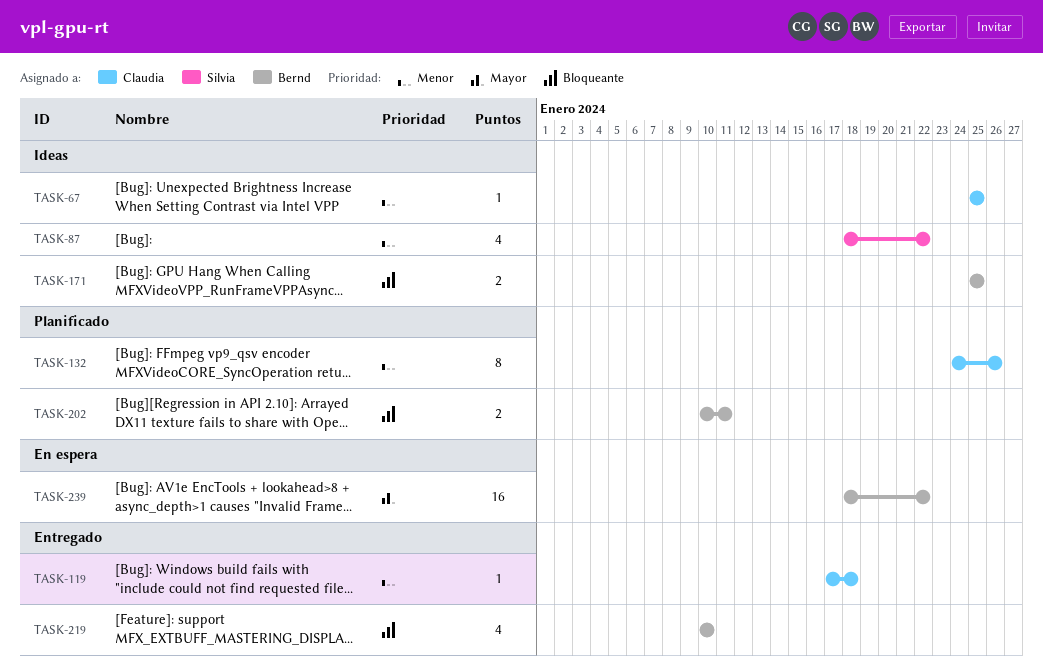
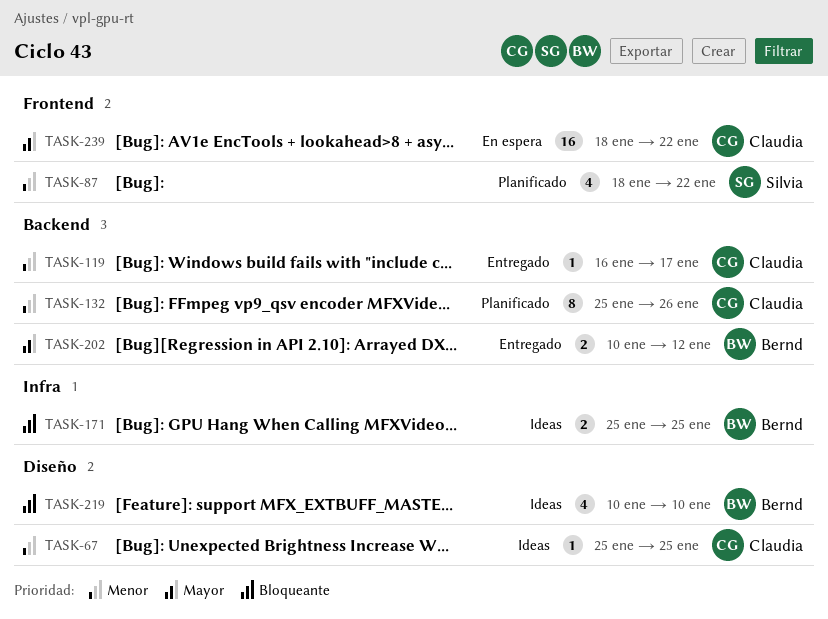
TASK-87, status: Ideas -> Planificado
TASK-119, start: Jan 17 -> Jan 16
TASK-119, due: Jan 18 -> Jan 17
TASK-132, start: Jan 24 -> Jan 25
TASK-202, status: Planificado -> Entregado
TASK-202, priority: Bloqueante -> Mayor
TASK-202, due: Jan 11 -> Jan 12
TASK-219, status: Entregado -> Ideas
TASK-239, owner: Bernd -> Claudia

